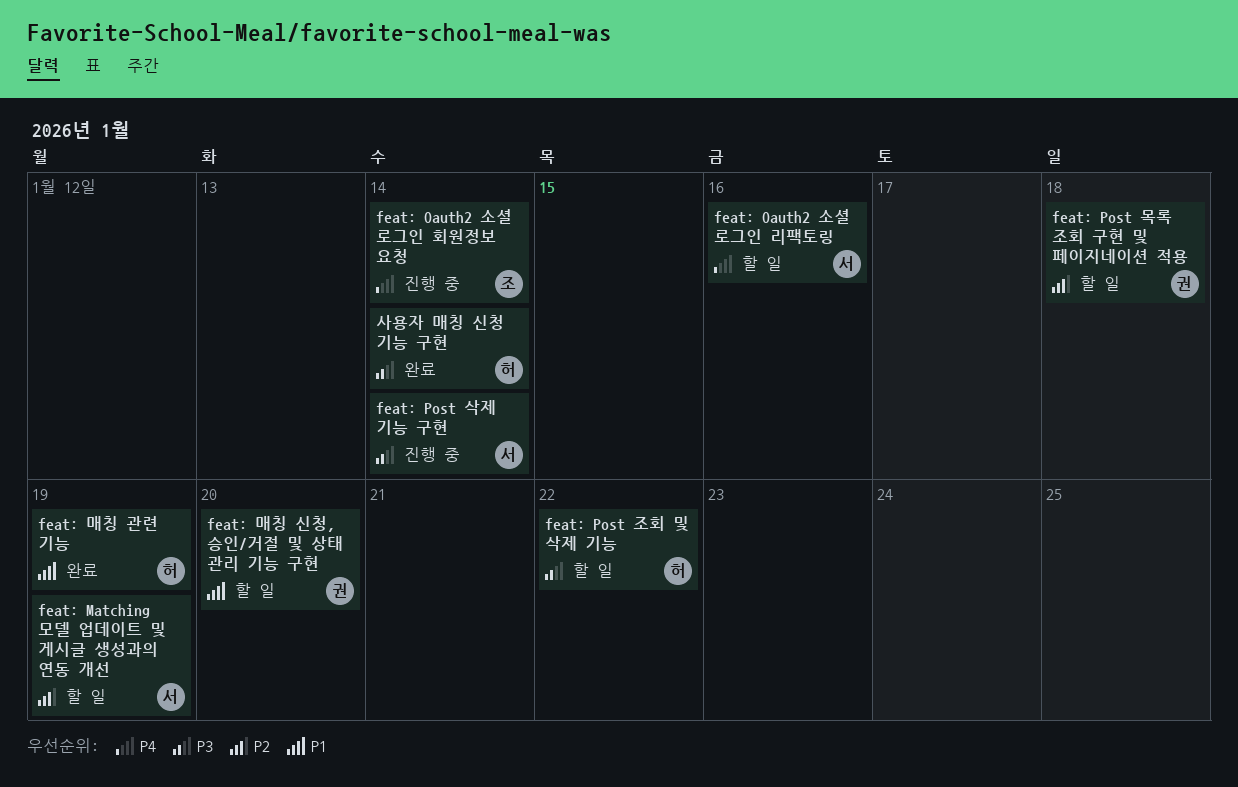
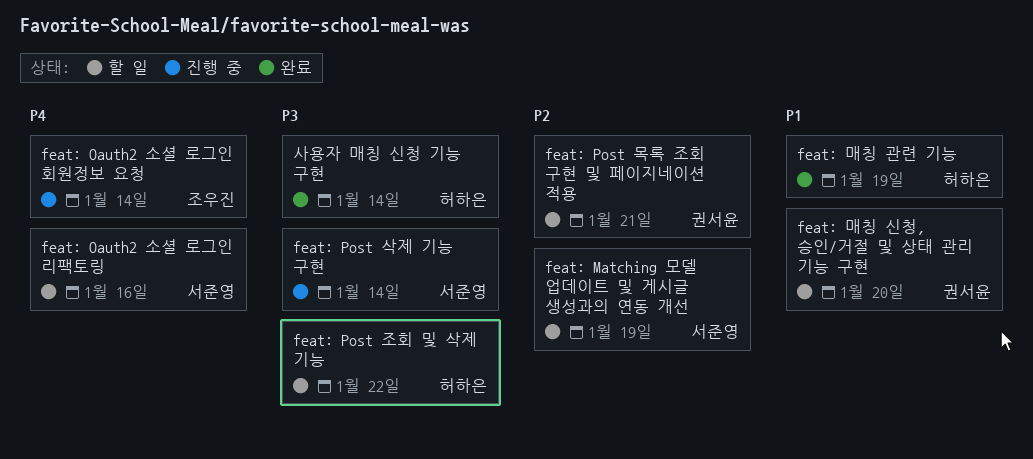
feat: Post 목록 조회 구현 및 페이지네이션 적용, due: Jan 18 -> Jan 21

